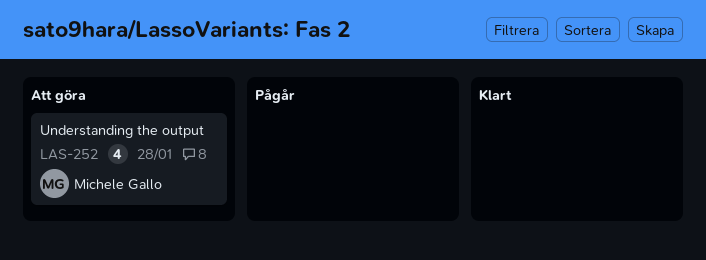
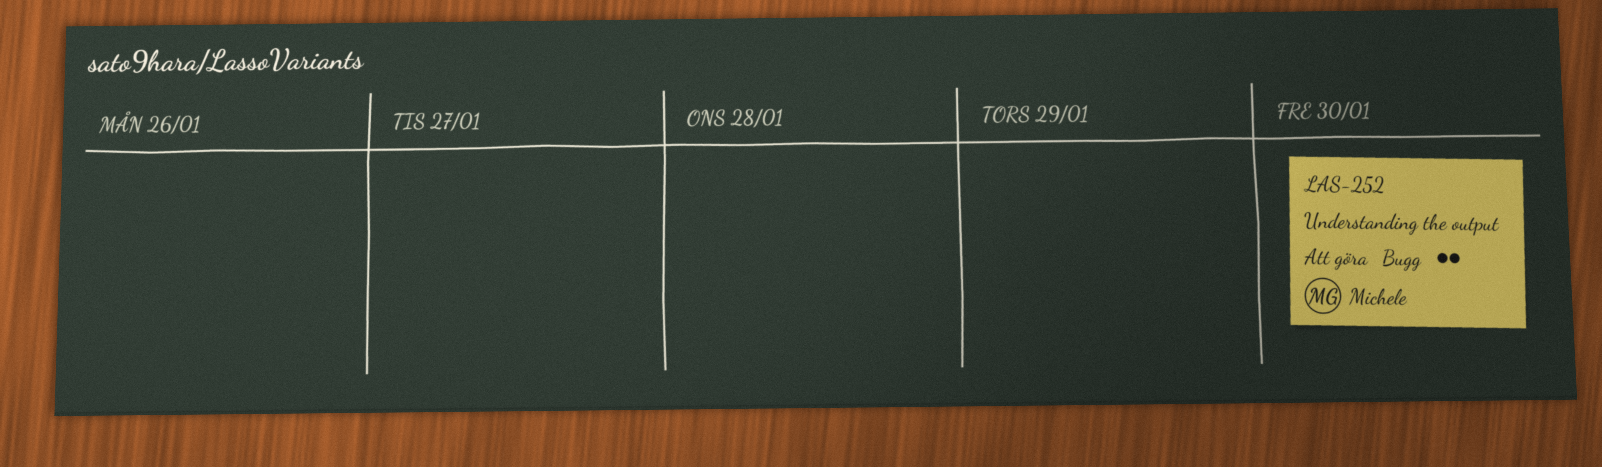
LAS-252, estimate: 4 -> 2
LAS-252, due: Jan 28 -> Jan 30

